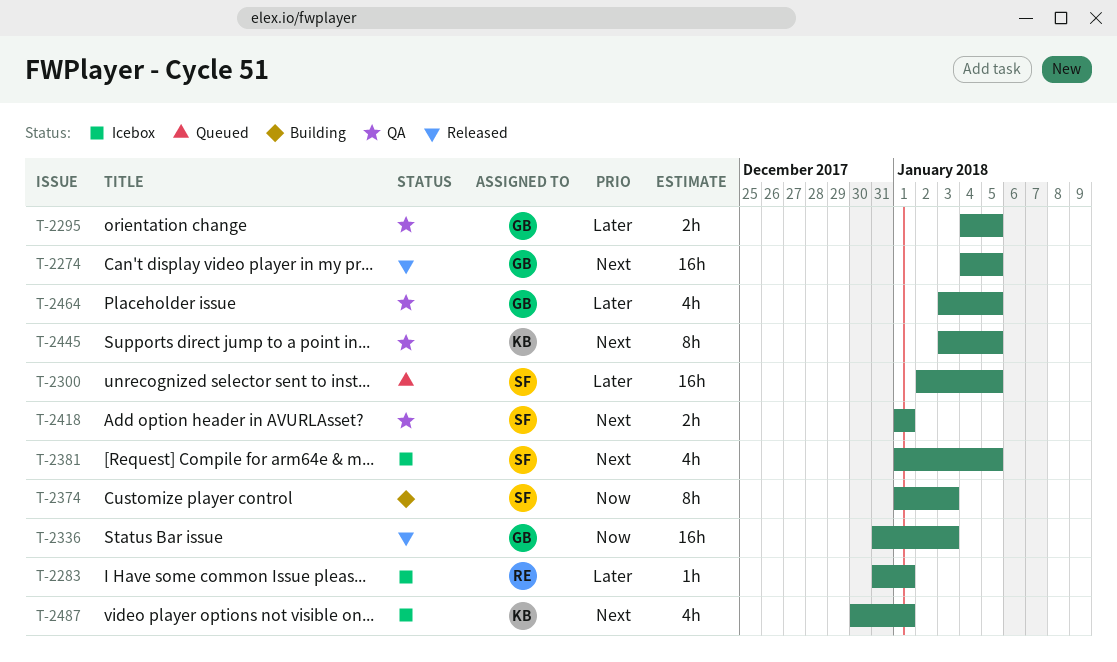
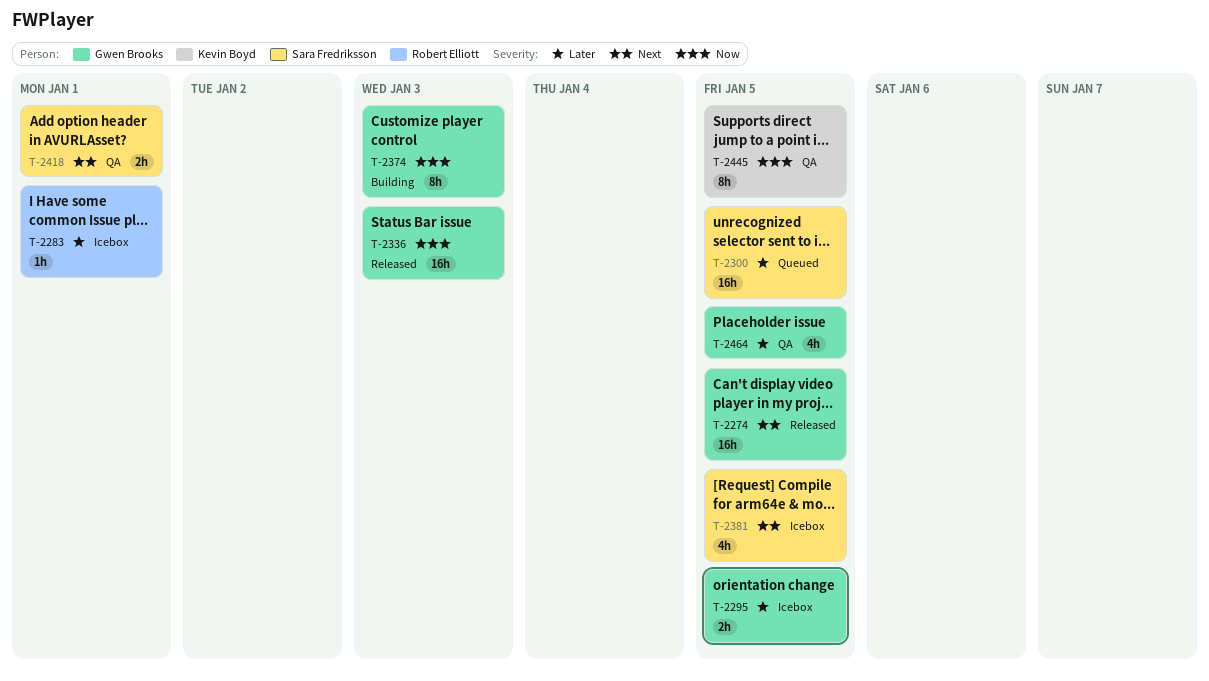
T-2295, status: QA -> Icebox
T-2374, owner: Sara Fredriksson -> Gwen Brooks
T-2445, priority: Next -> Now
T-2487: present -> none

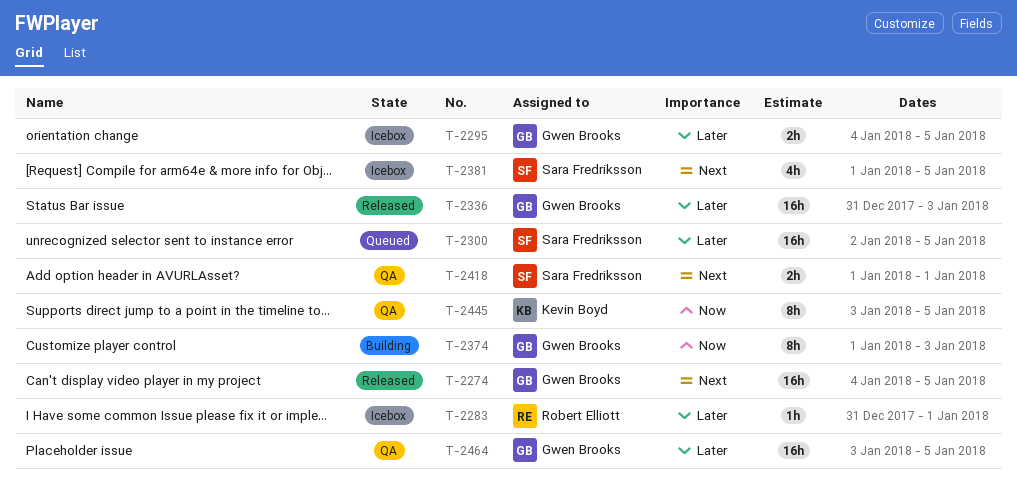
T-2336, priority: Now -> Later
T-2464, estimate: 4h -> 16h

